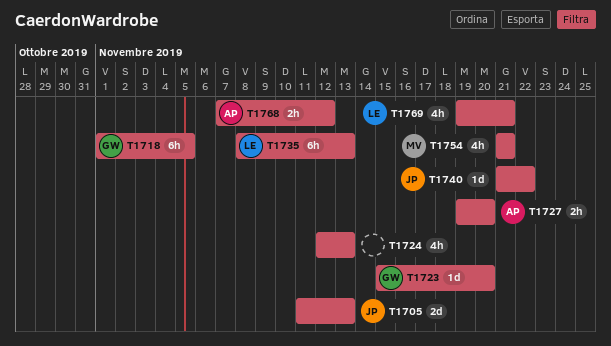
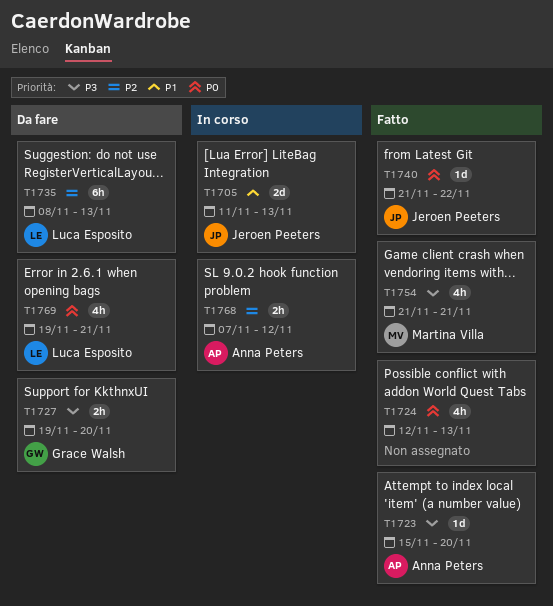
T1718: present -> none
T1723, owner: Grace Walsh -> Anna Peters
T1727, owner: Anna Peters -> Grace Walsh

